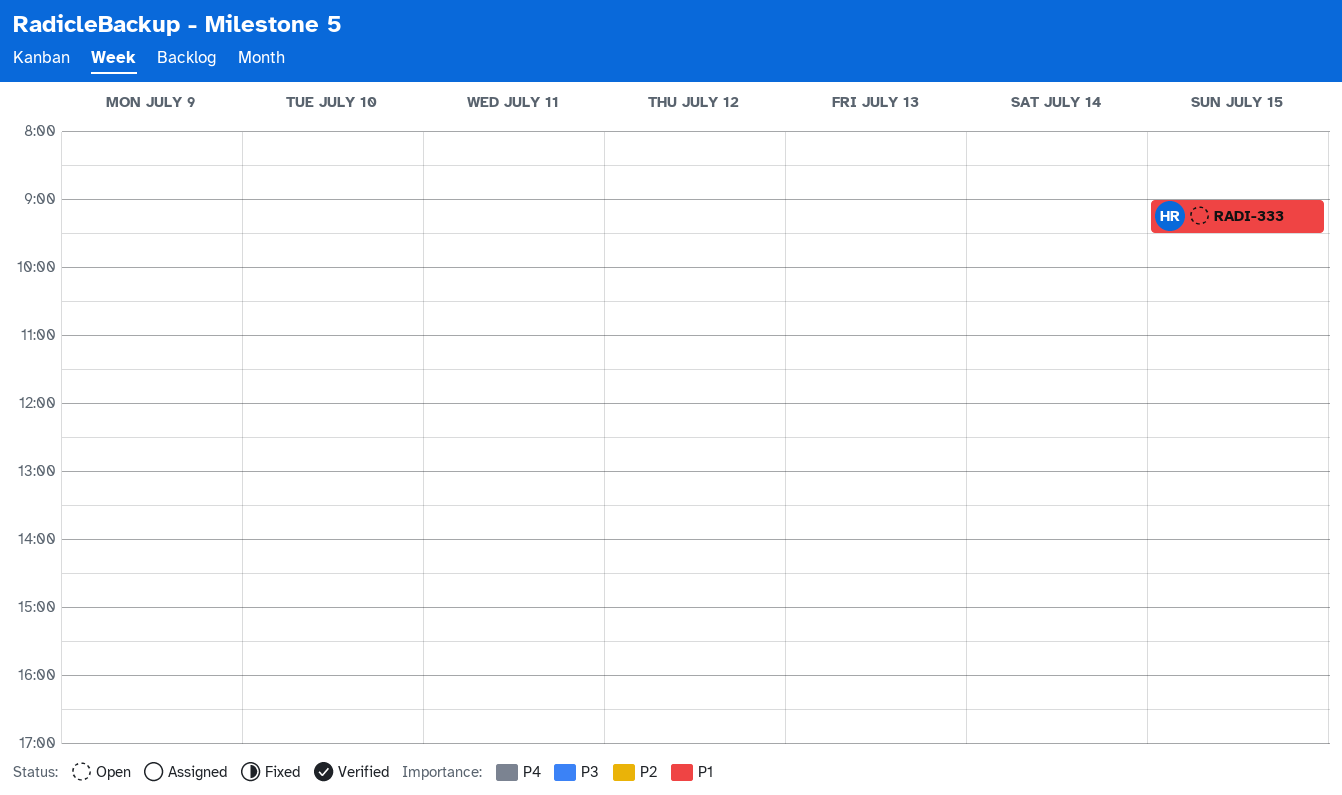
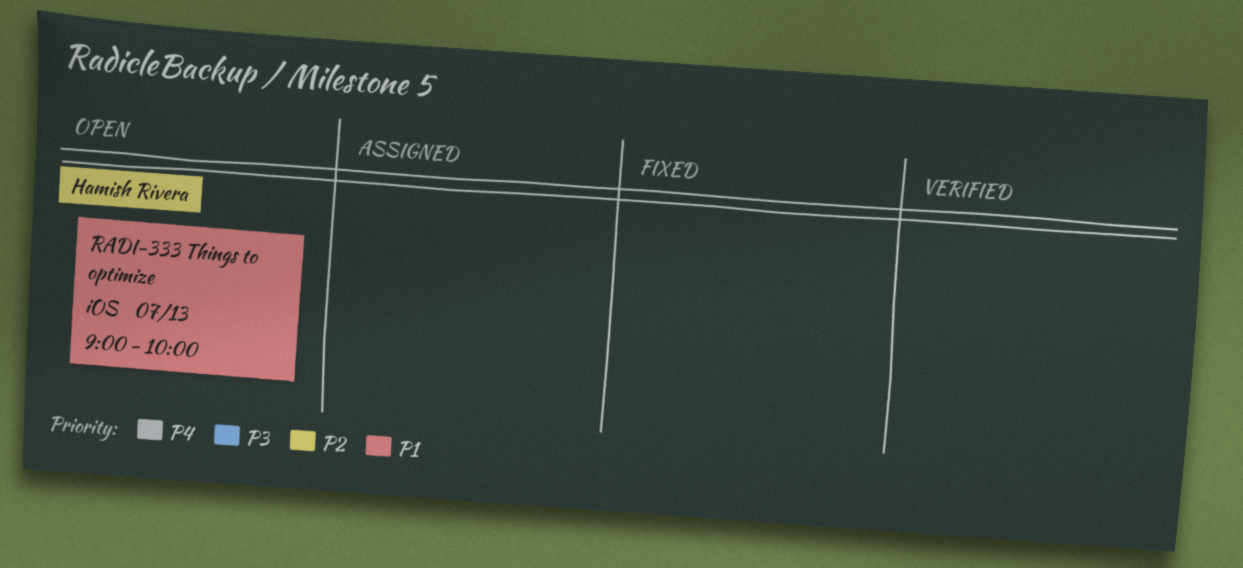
RADI-333, day: Jul 15 -> Jul 13
RADI-333, ends: 09:30 -> 10:00

